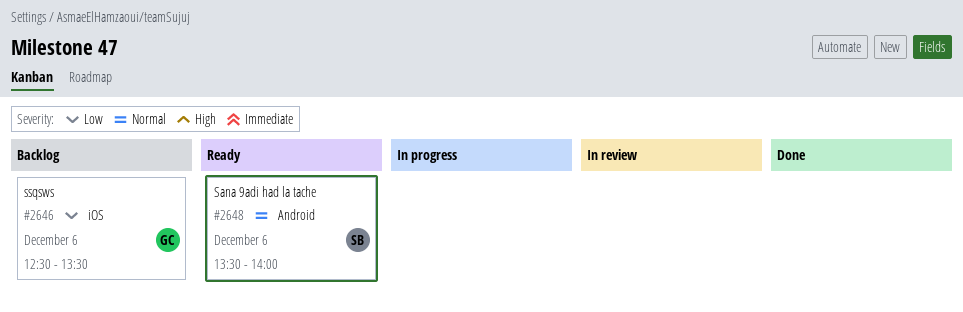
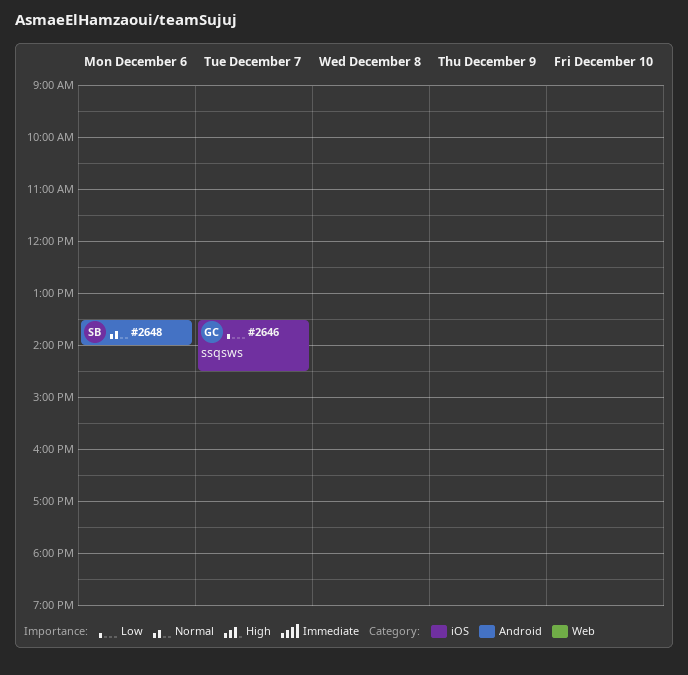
#2646, day: Dec 6 -> Dec 7
#2646, begins: 12:30 -> 13:30
#2646, ends: 13:30 -> 14:30

